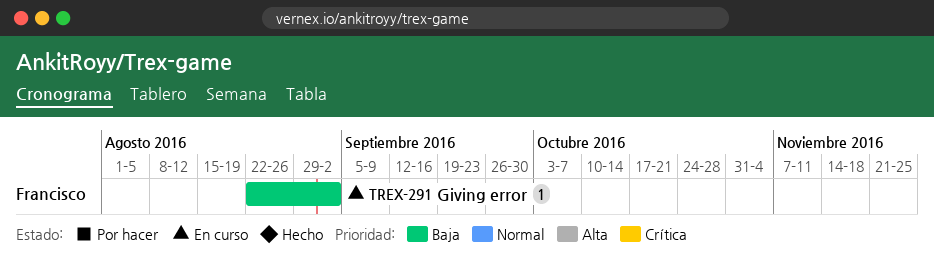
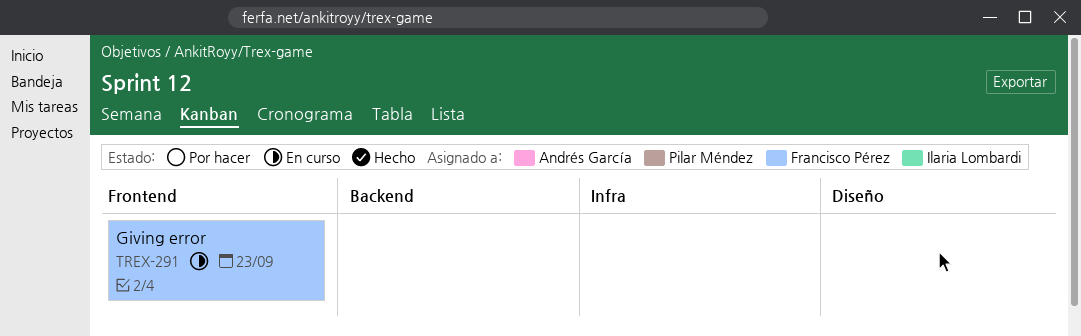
TREX-291, due: Sep 2 -> Sep 23

